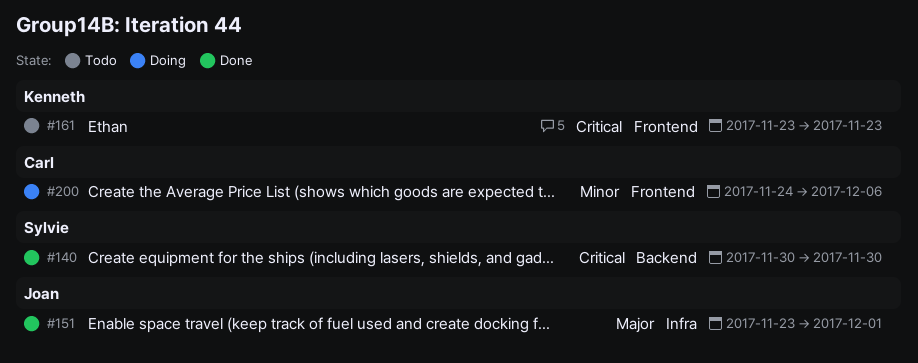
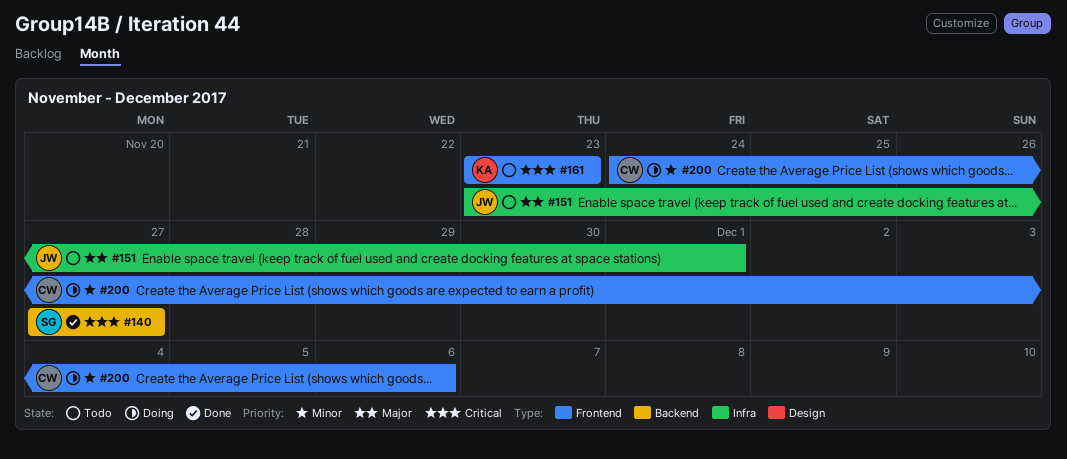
#140, start: Nov 30 -> Nov 27
#140, due: Nov 30 -> Nov 27
#151, status: Done -> Todo

